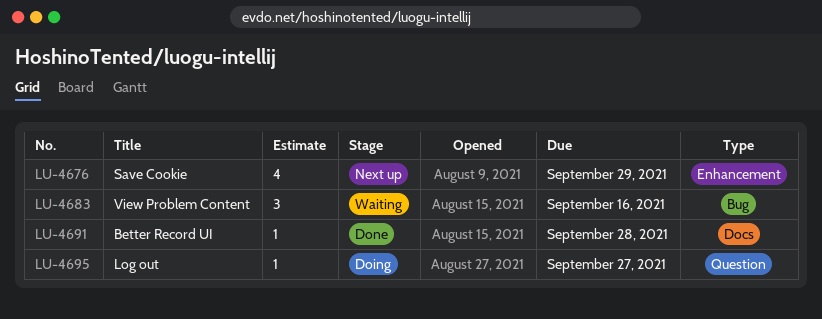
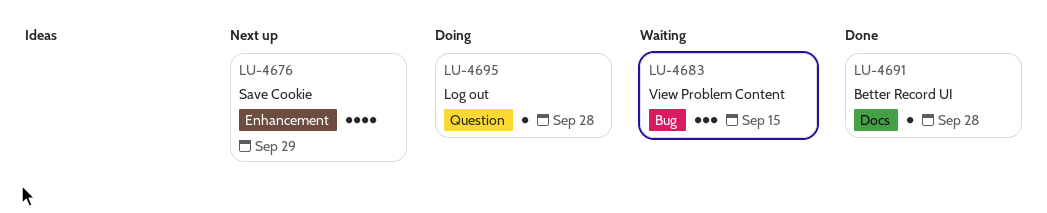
LU-4683, due: Sep 16 -> Sep 15
LU-4695, due: Sep 27 -> Sep 28

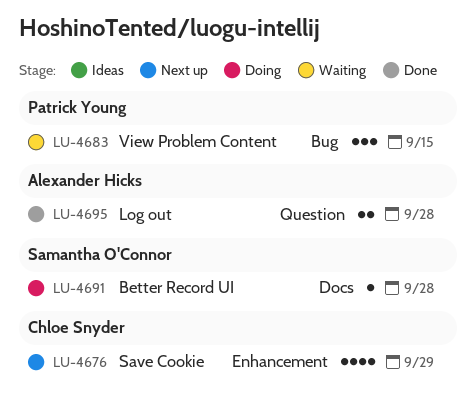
LU-4691, status: Done -> Doing
LU-4695, status: Doing -> Done
LU-4695, estimate: 1 -> 2

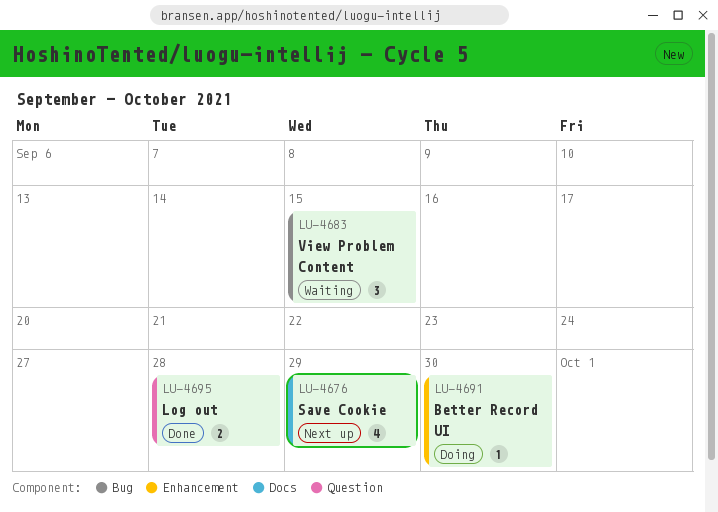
LU-4676, label: Enhancement -> Docs
LU-4691, label: Docs -> Enhancement
LU-4691, due: Sep 28 -> Sep 30

